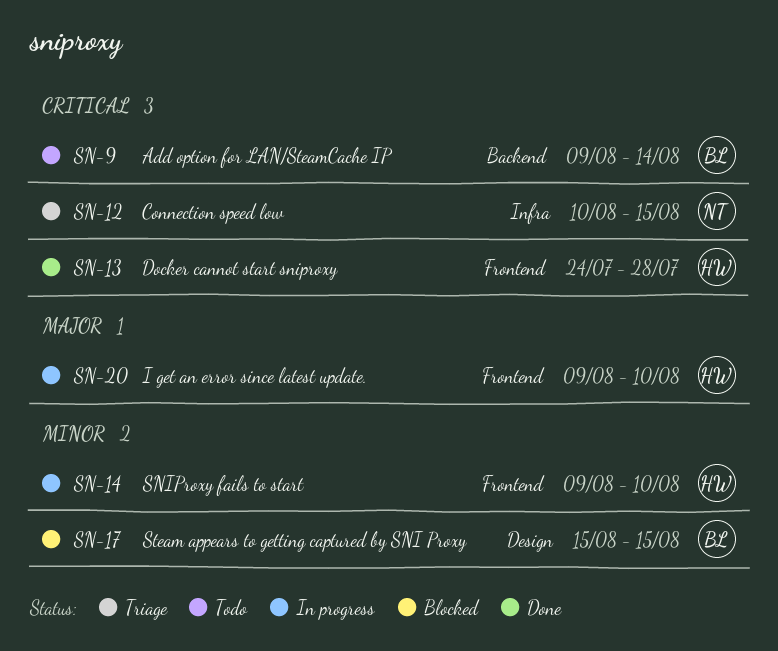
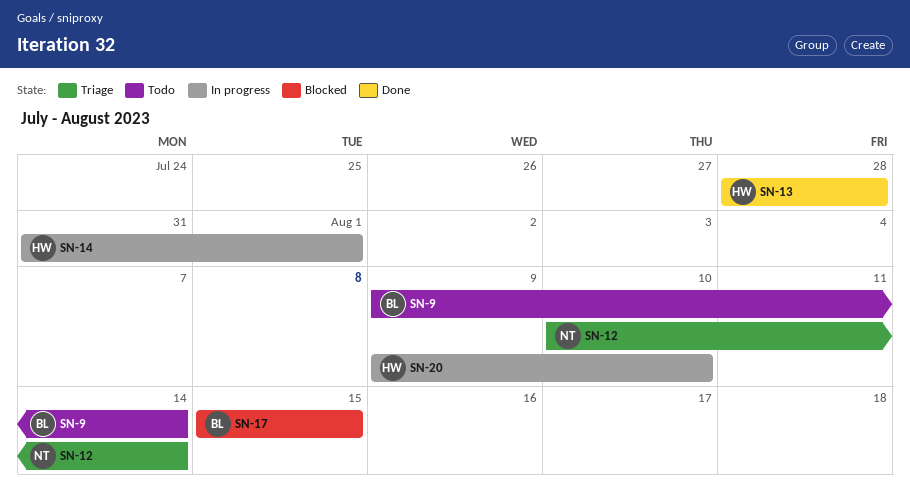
SN-12, due: Aug 15 -> Aug 14
SN-13, start: Jul 24 -> Jul 28
SN-14, start: Aug 9 -> Jul 31
SN-14, due: Aug 10 -> Aug 1

